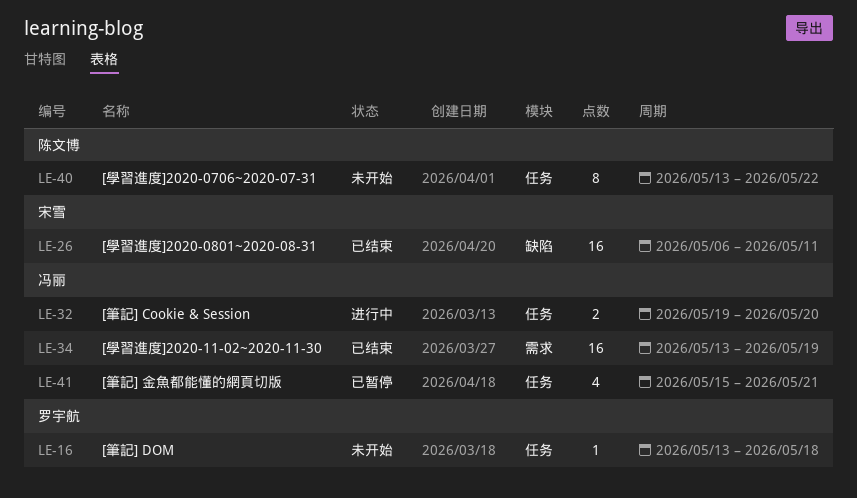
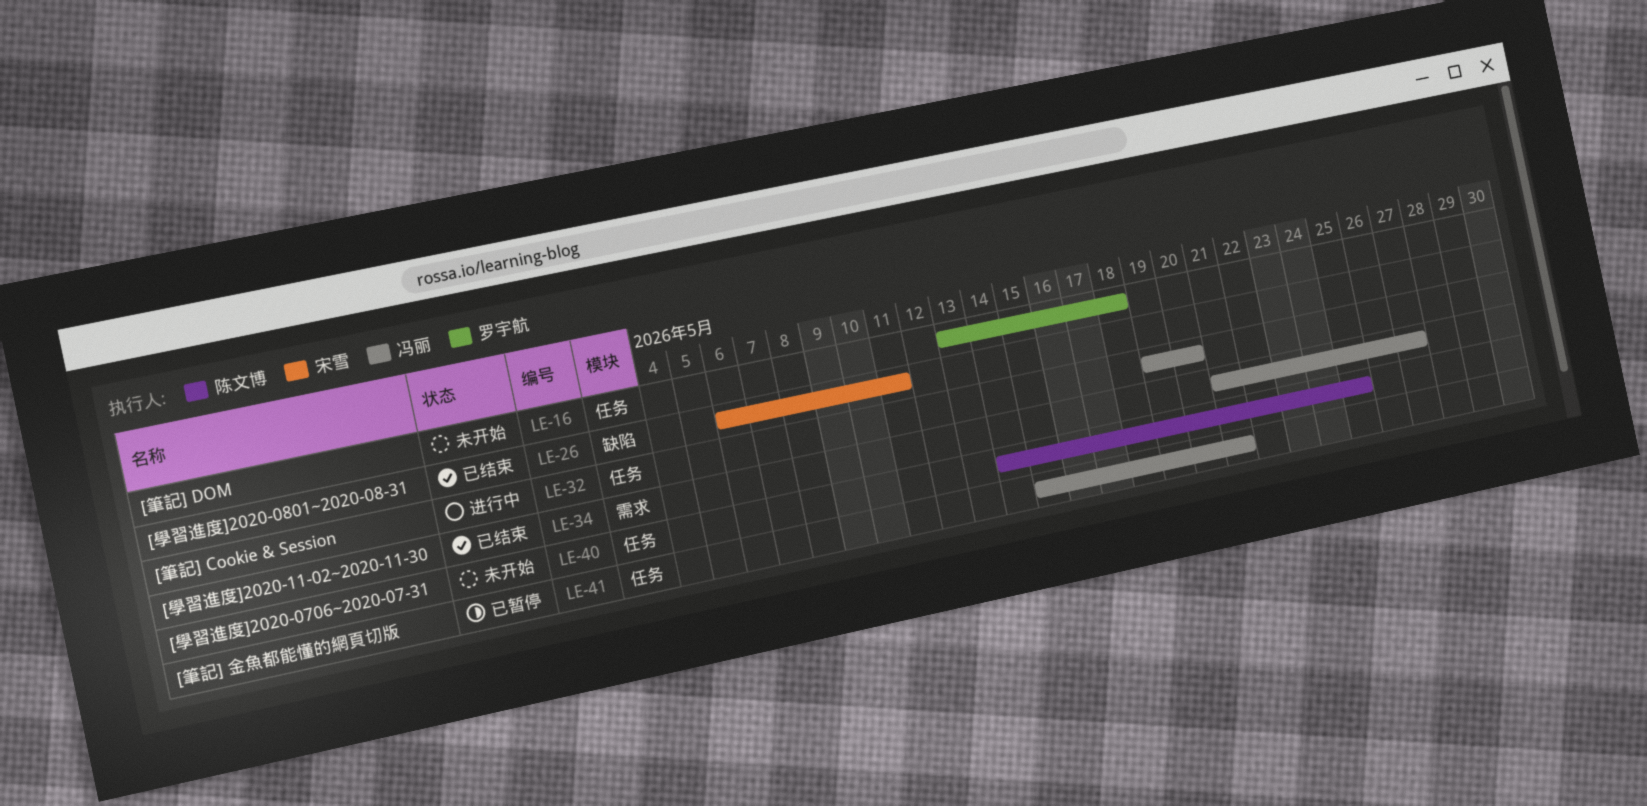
LE-34, start: May 13 -> May 21
LE-34, due: May 19 -> May 27
LE-40, start: May 13 -> May 14
LE-40, due: May 22 -> May 25

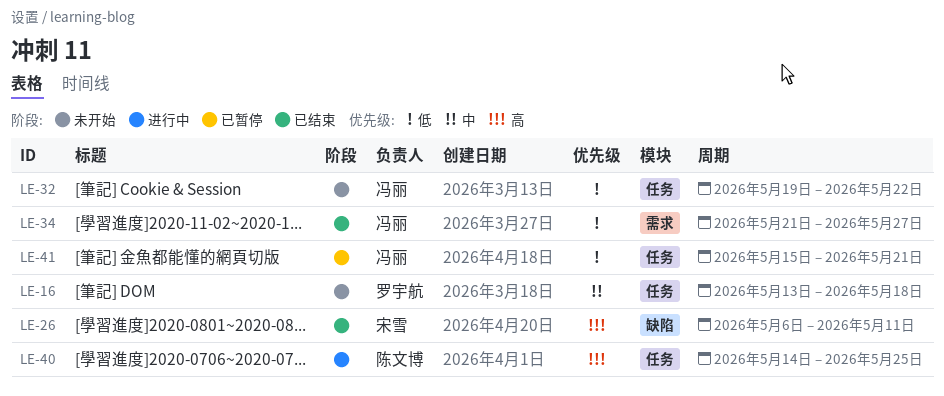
LE-32, status: 进行中 -> 未开始
LE-32, due: May 20 -> May 22
LE-40, status: 未开始 -> 进行中

